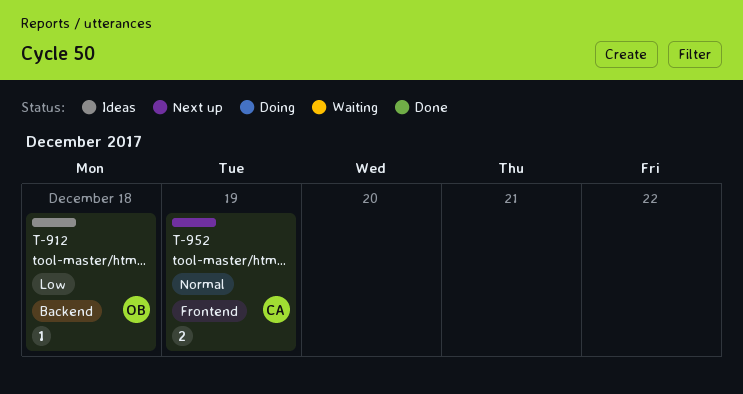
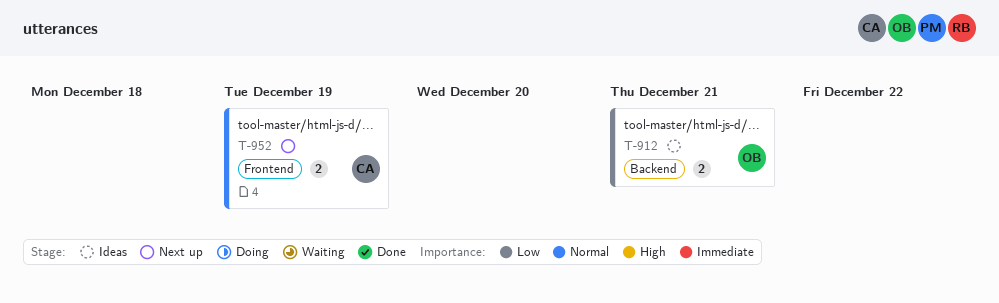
T-912, estimate: 1 -> 2
T-912, due: Dec 18 -> Dec 21

